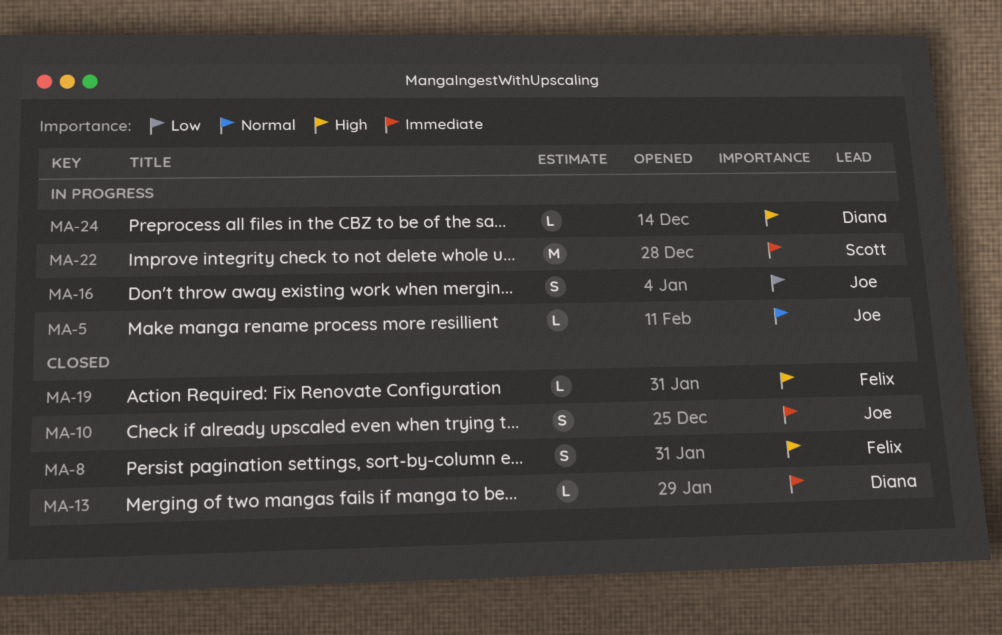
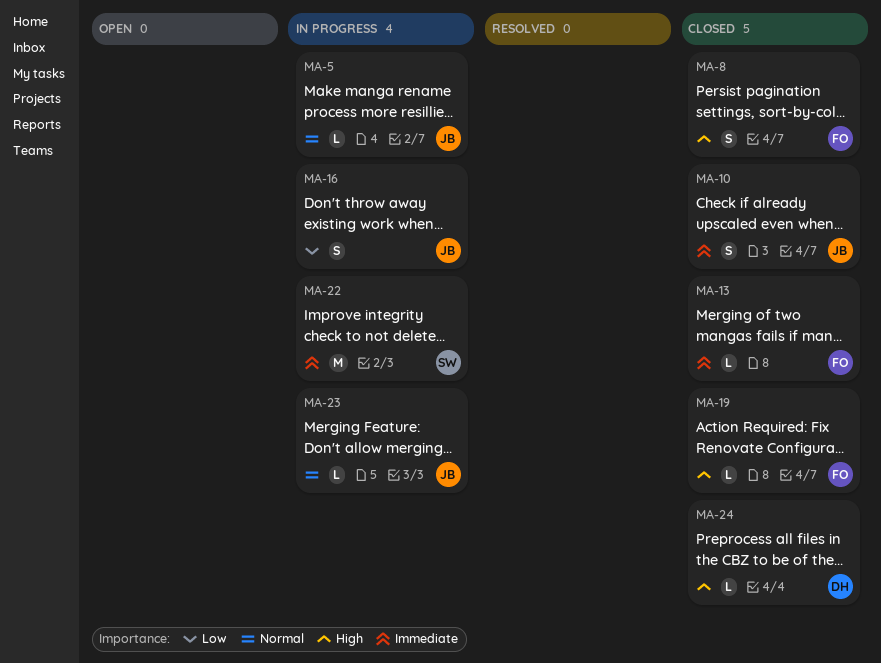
MA-13, owner: Diana -> Felix
MA-23: none -> present
MA-24, status: In progress -> Closed

